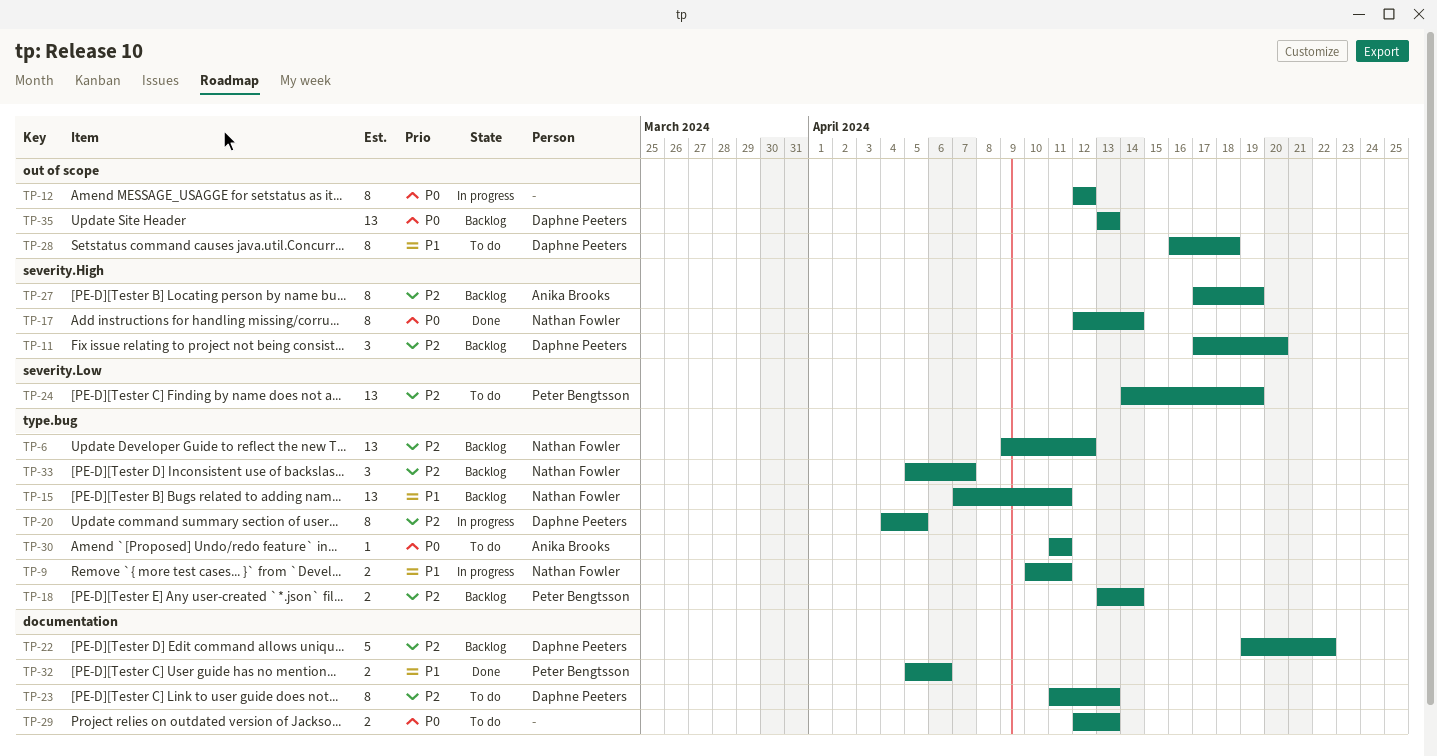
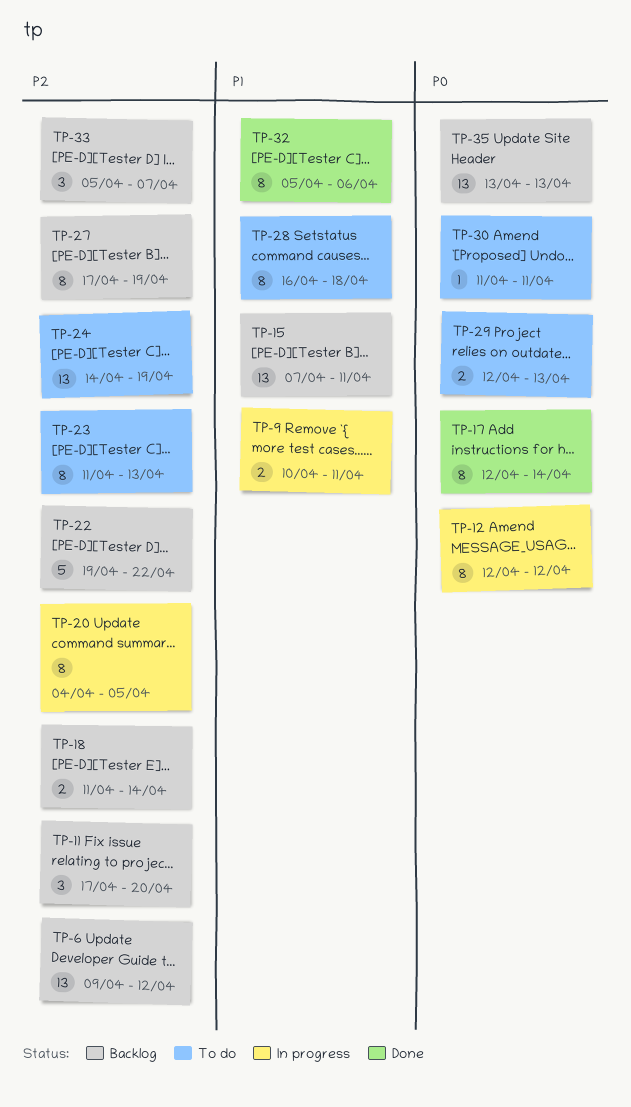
TP-18, start: Apr 13 -> Apr 11
TP-32, estimate: 2 -> 8

